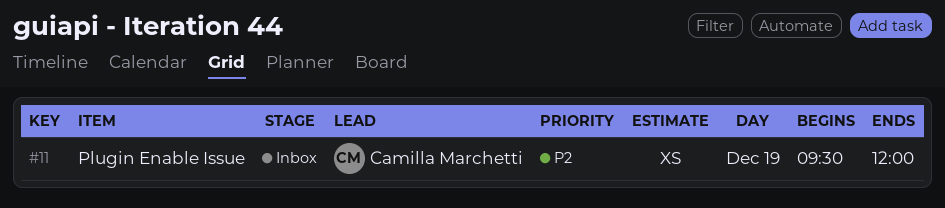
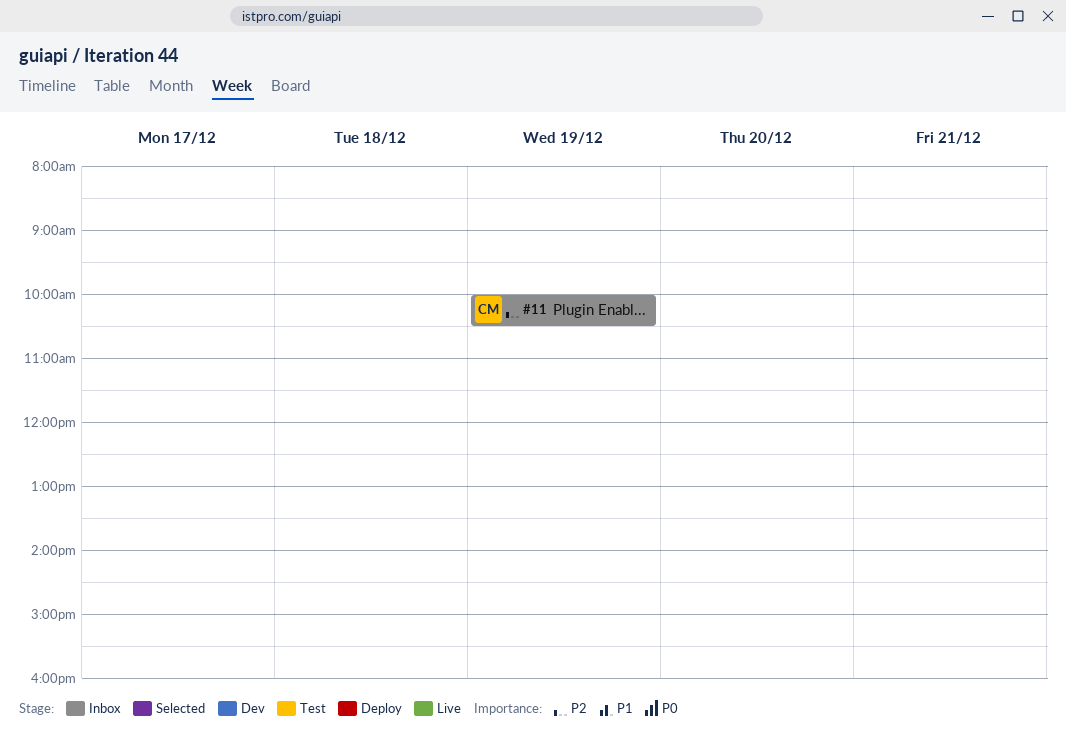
#11, begins: 09:30 -> 10:00
#11, ends: 12:00 -> 10:30

